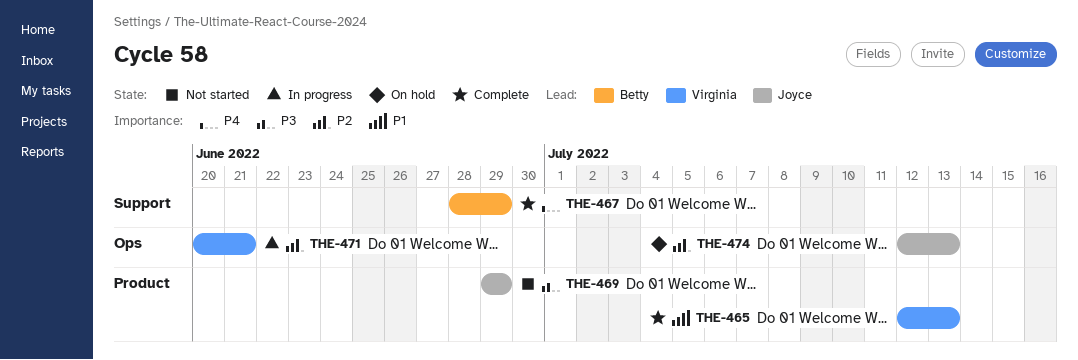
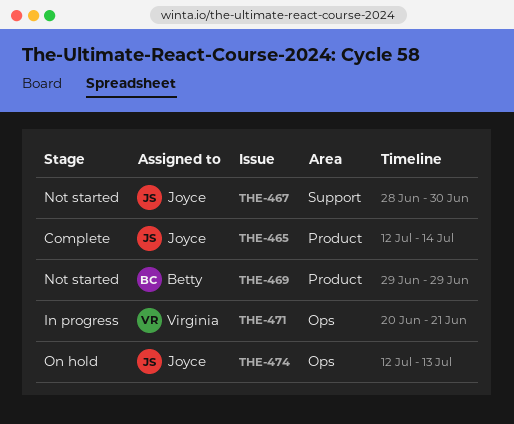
THE-465, owner: Virginia -> Joyce
THE-465, due: Jul 13 -> Jul 14
THE-467, status: Complete -> Not started
THE-467, owner: Betty -> Joyce
THE-467, due: Jun 29 -> Jun 30
THE-469, owner: Joyce -> Betty

